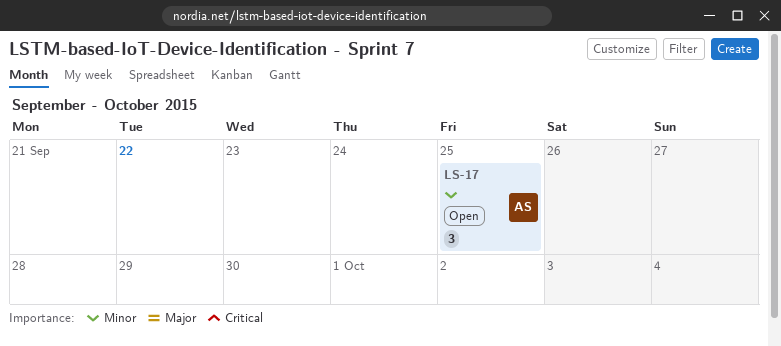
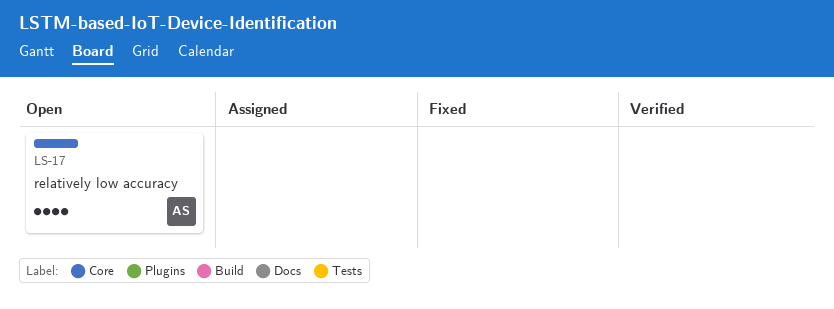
LS-17, estimate: 3 -> 4

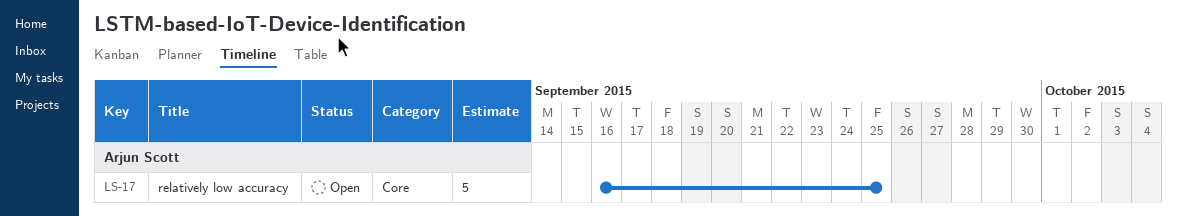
LS-17, estimate: 4 -> 5

